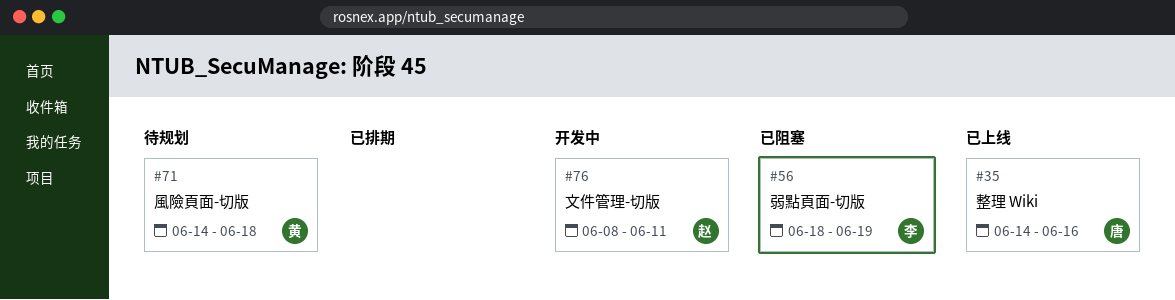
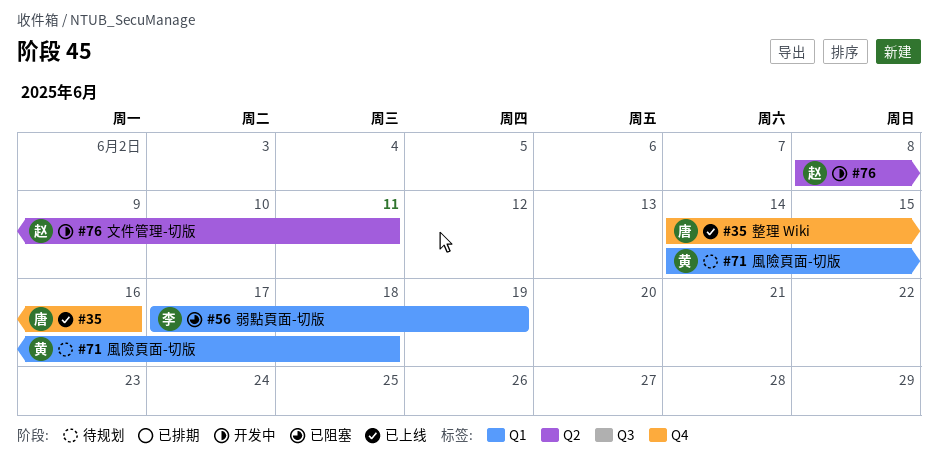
#56, start: Jun 18 -> Jun 17

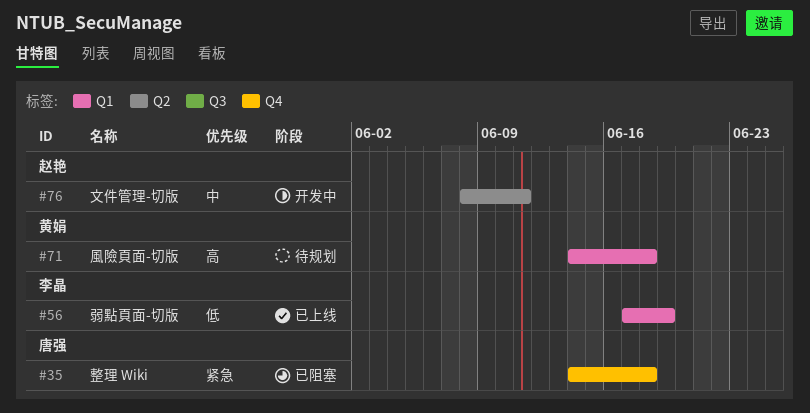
#35, status: 已上线 -> 已阻塞
#35, due: Jun 16 -> Jun 18
#56, status: 已阻塞 -> 已上线

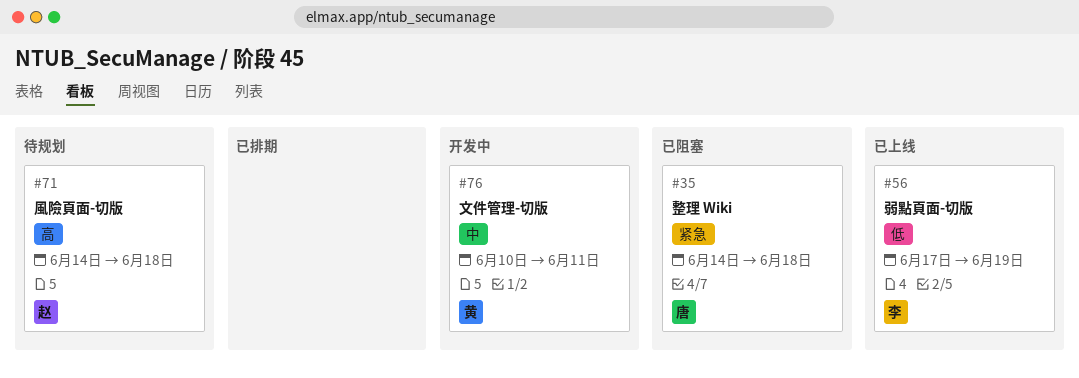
#71, owner: 黄娟 -> 赵艳
#76, owner: 赵艳 -> 黄娟
#76, start: Jun 8 -> Jun 10

